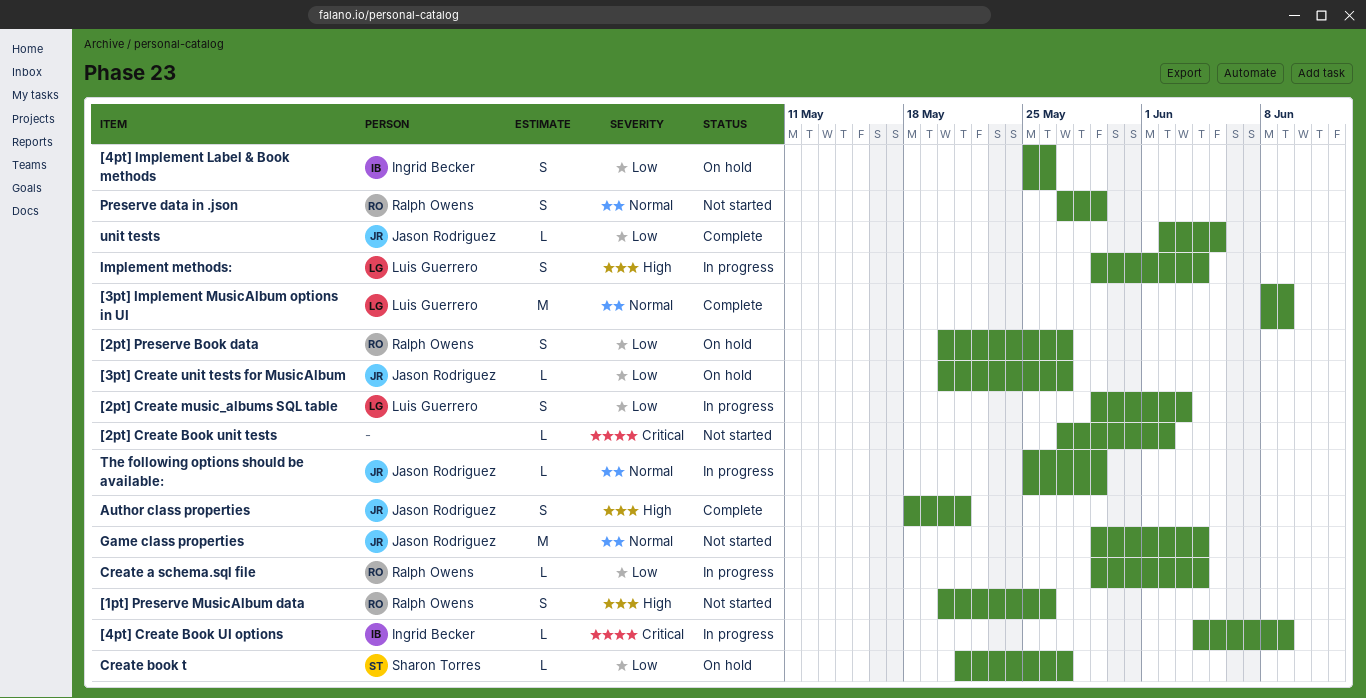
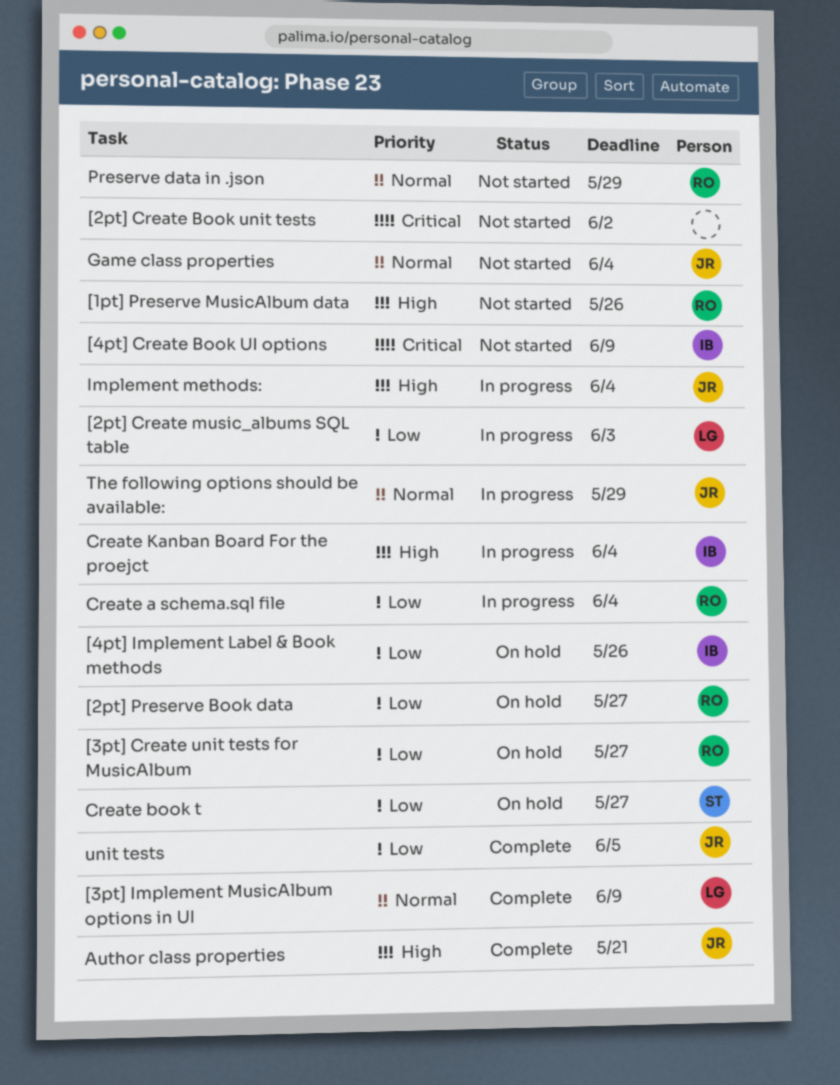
[3pt] Create unit tests for MusicAlbum, owner: Jason Rodriguez -> Ralph Owens
[4pt] Create Book UI options, status: In progress -> Not started
Create Kanban Board For the proejct: none -> present
Implement methods:, owner: Luis Guerrero -> Jason Rodriguez

